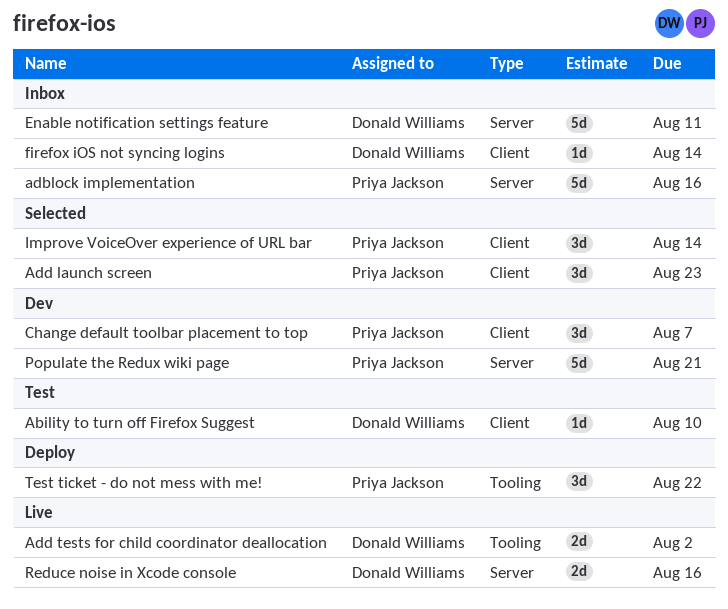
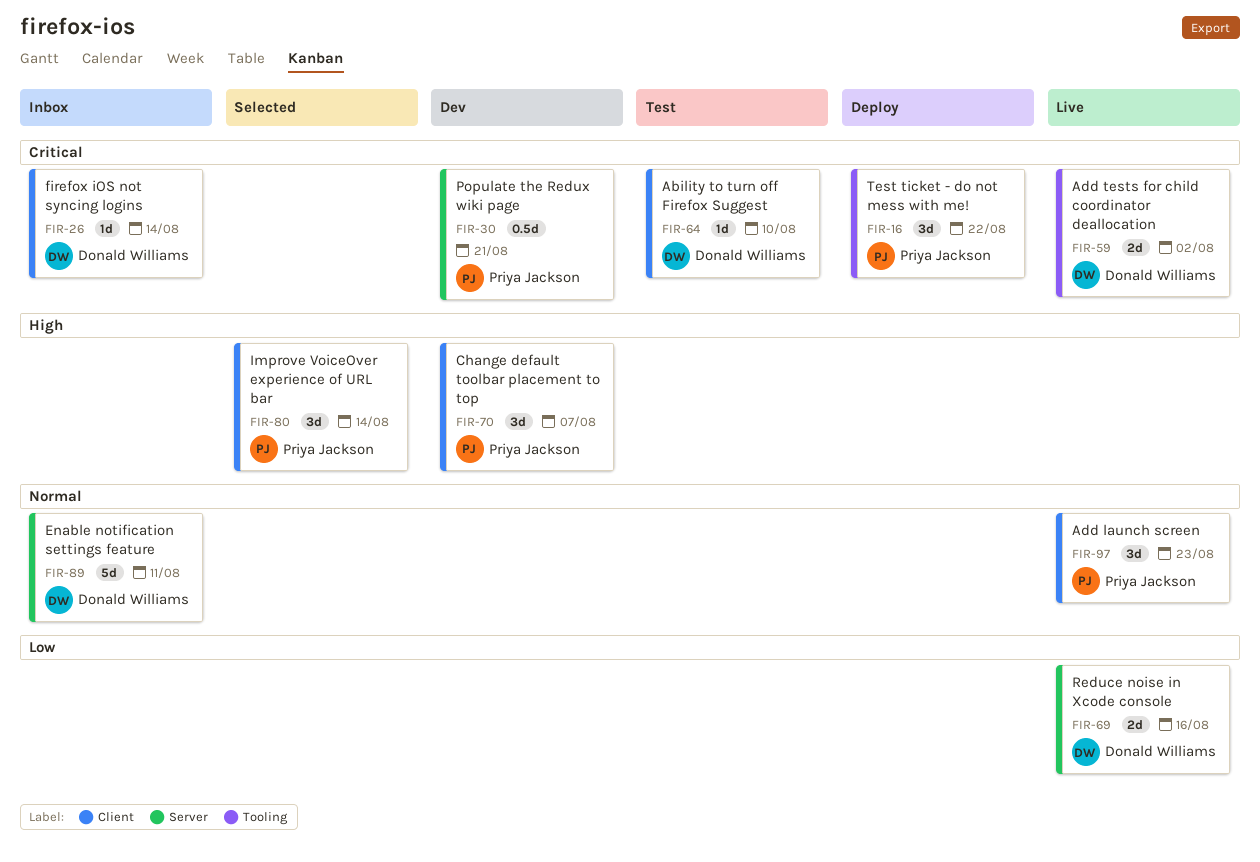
adblock implementation: present -> none
Add launch screen, status: Selected -> Live
Populate the Redux wiki page, estimate: 5d -> 0.5d

